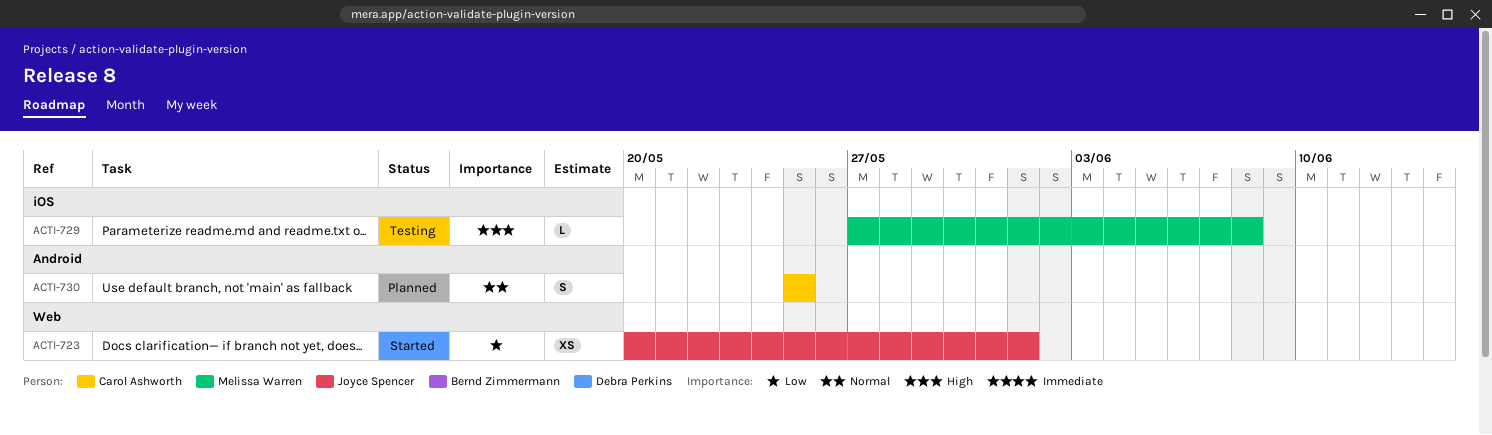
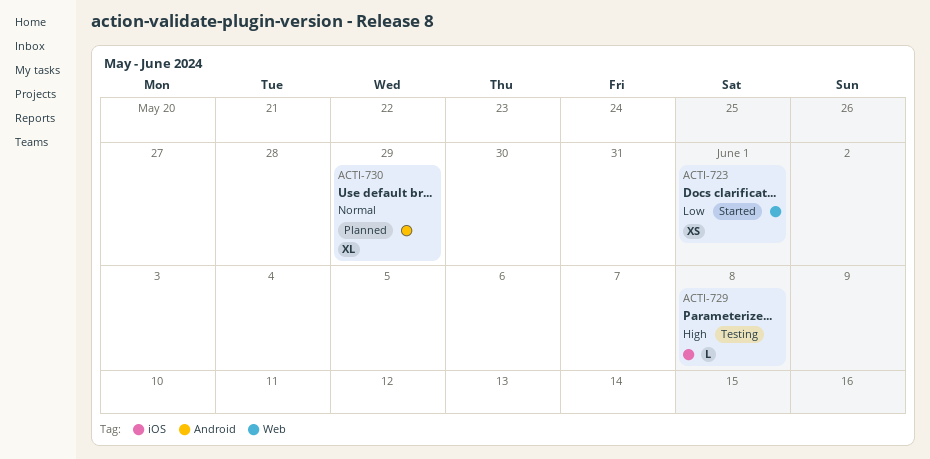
ACTI-730, estimate: S -> XL
ACTI-730, due: May 25 -> May 29

